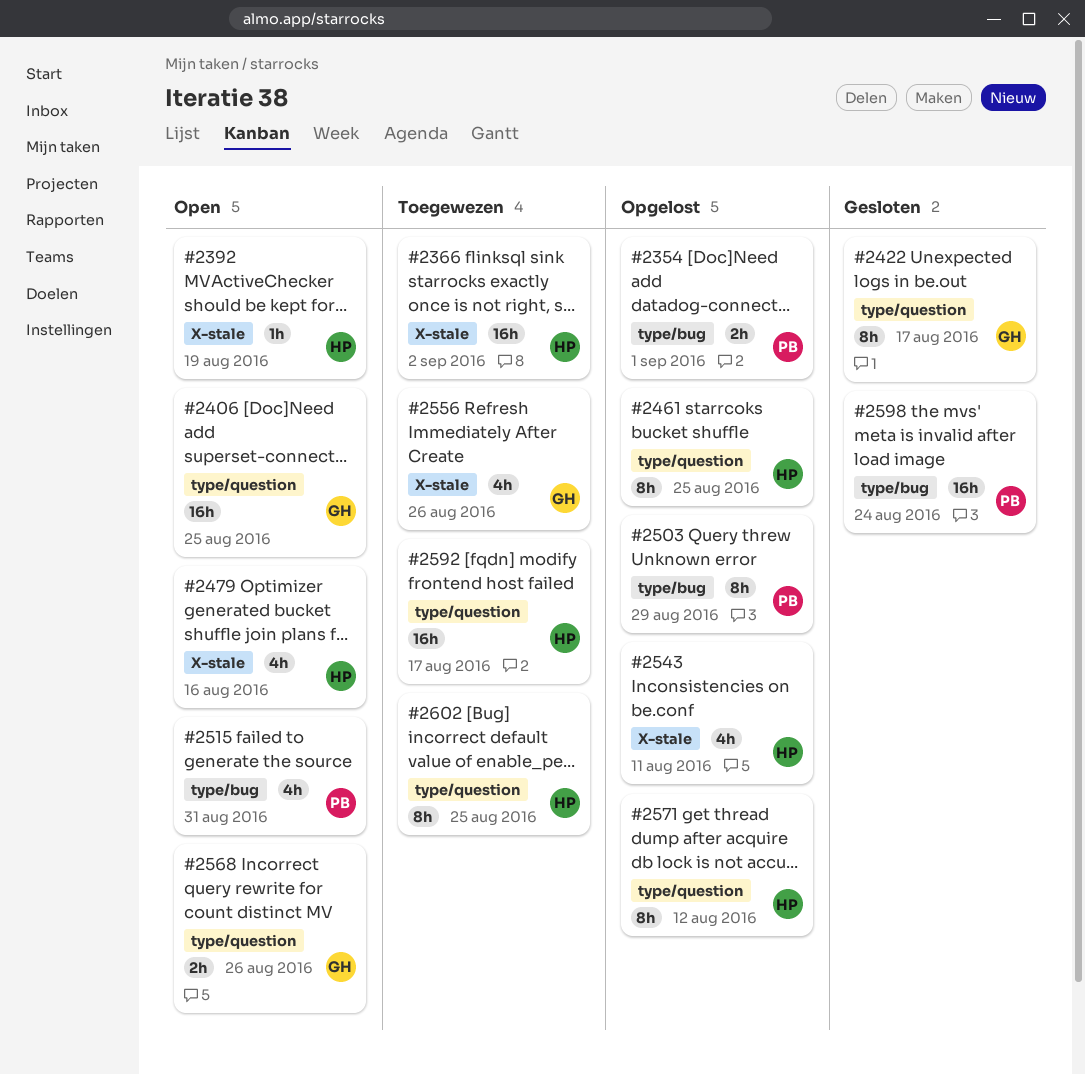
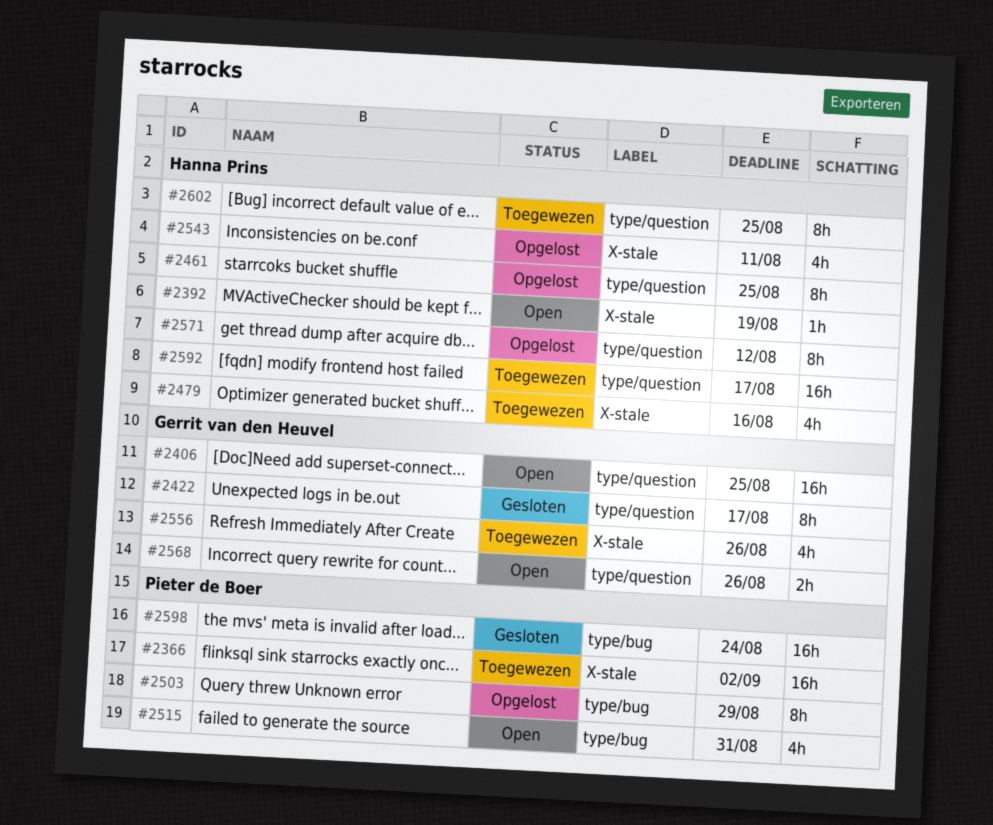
#2354: present -> none
#2366, owner: Hanna Prins -> Pieter de Boer
#2479, status: Open -> Toegewezen

